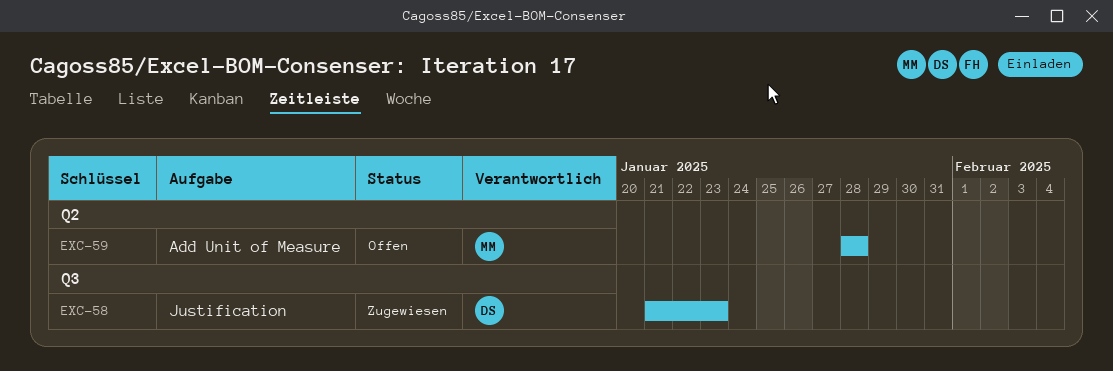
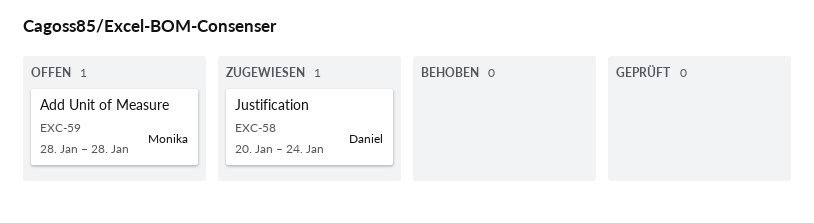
EXC-58, start: Jan 21 -> Jan 20
EXC-58, due: Jan 23 -> Jan 24

